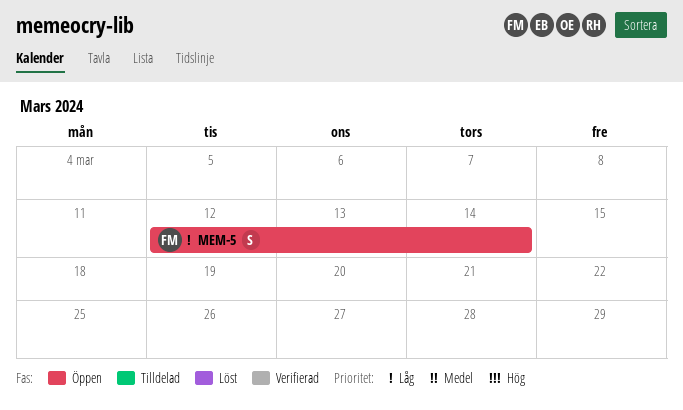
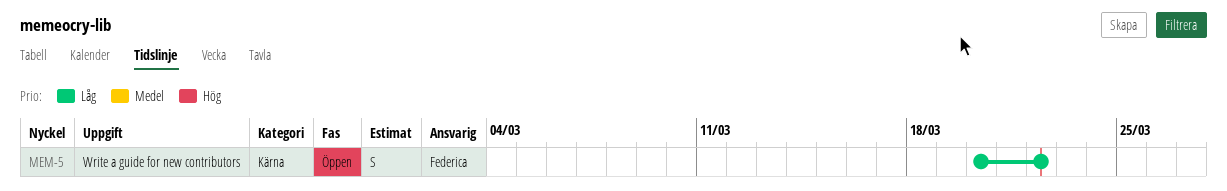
MEM-5, start: Mar 12 -> Mar 20
MEM-5, due: Mar 14 -> Mar 22

